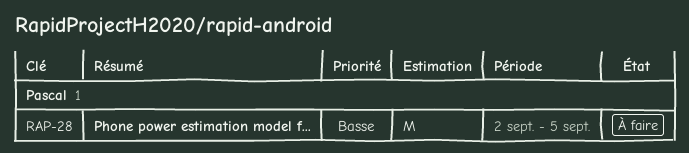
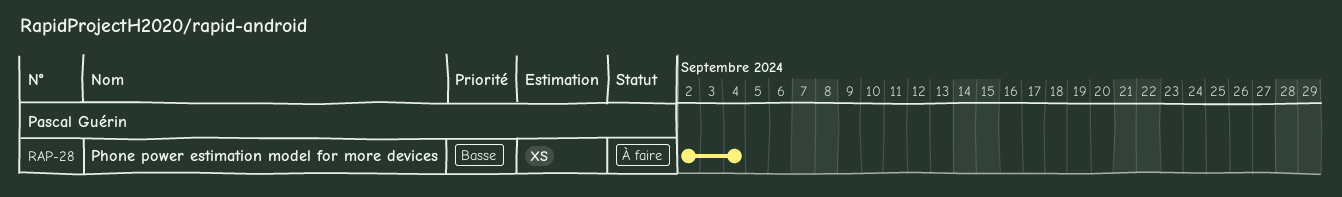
RAP-28, estimate: M -> XS
RAP-28, due: Sep 5 -> Sep 4

